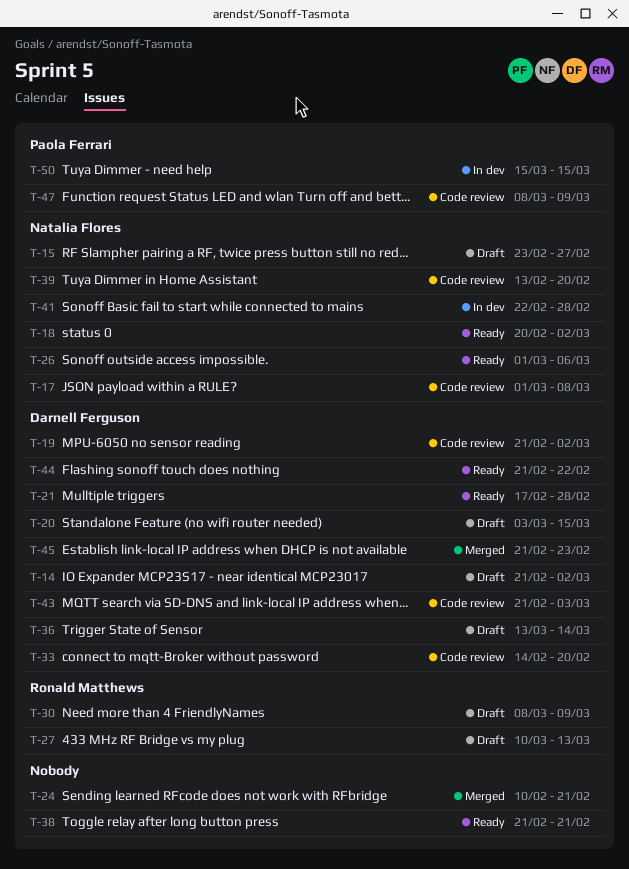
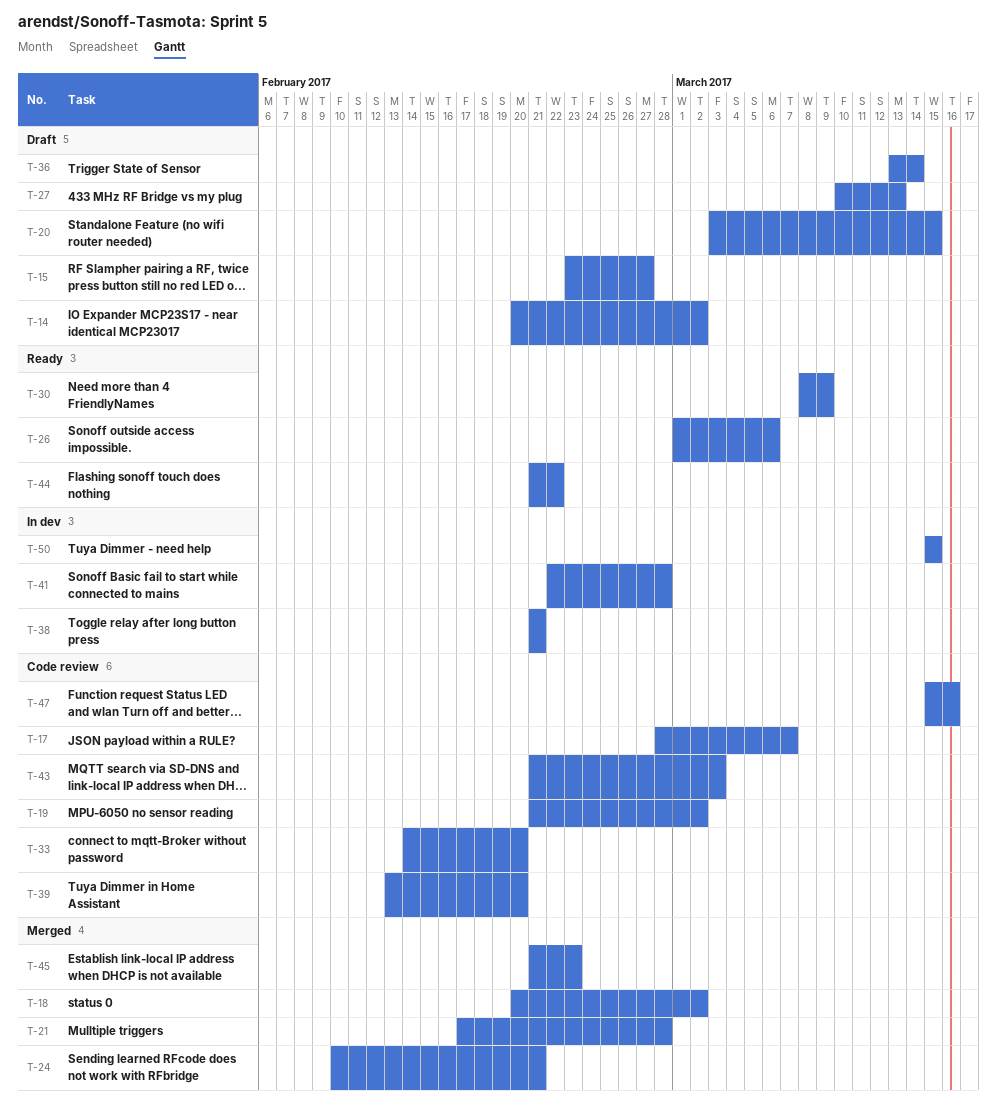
T-14, start: Feb 21 -> Feb 20
T-17, start: Mar 1 -> Feb 28
T-17, due: Mar 8 -> Mar 7
T-18, status: Ready -> Merged
T-21, status: Ready -> Merged
T-30, status: Draft -> Ready
T-38, status: Ready -> In dev
T-47, start: Mar 8 -> Mar 15
T-47, due: Mar 9 -> Mar 16

